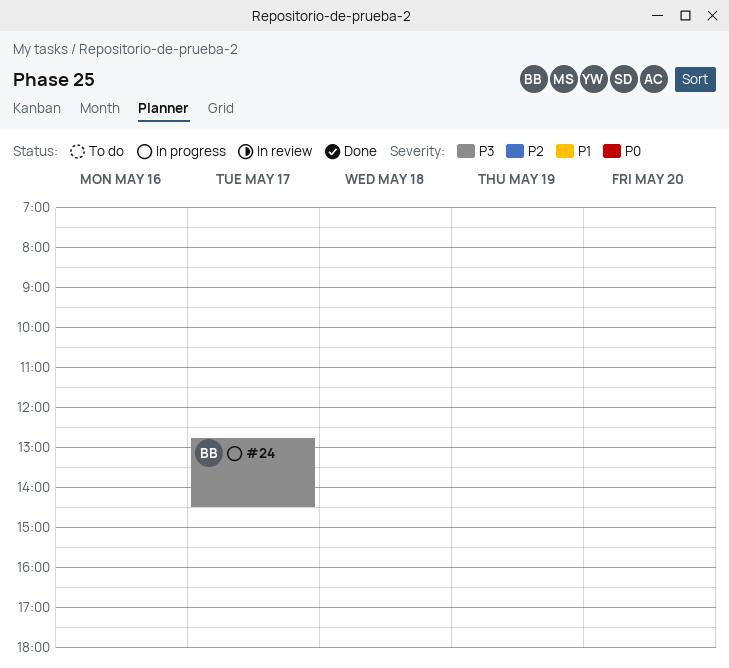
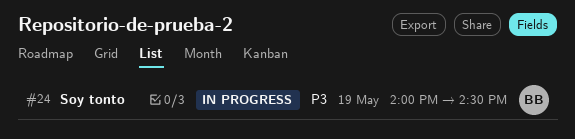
#24, day: May 17 -> May 19
#24, begins: 12:45 -> 14:00

